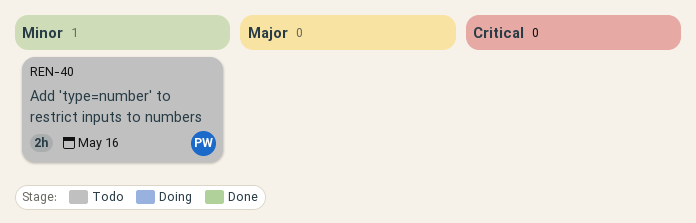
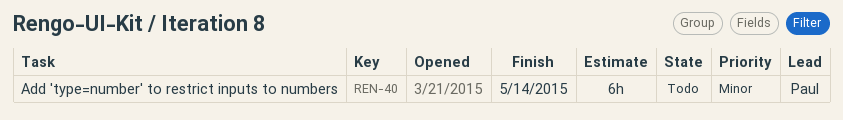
REN-40, estimate: 2h -> 6h
REN-40, due: May 16 -> May 14

